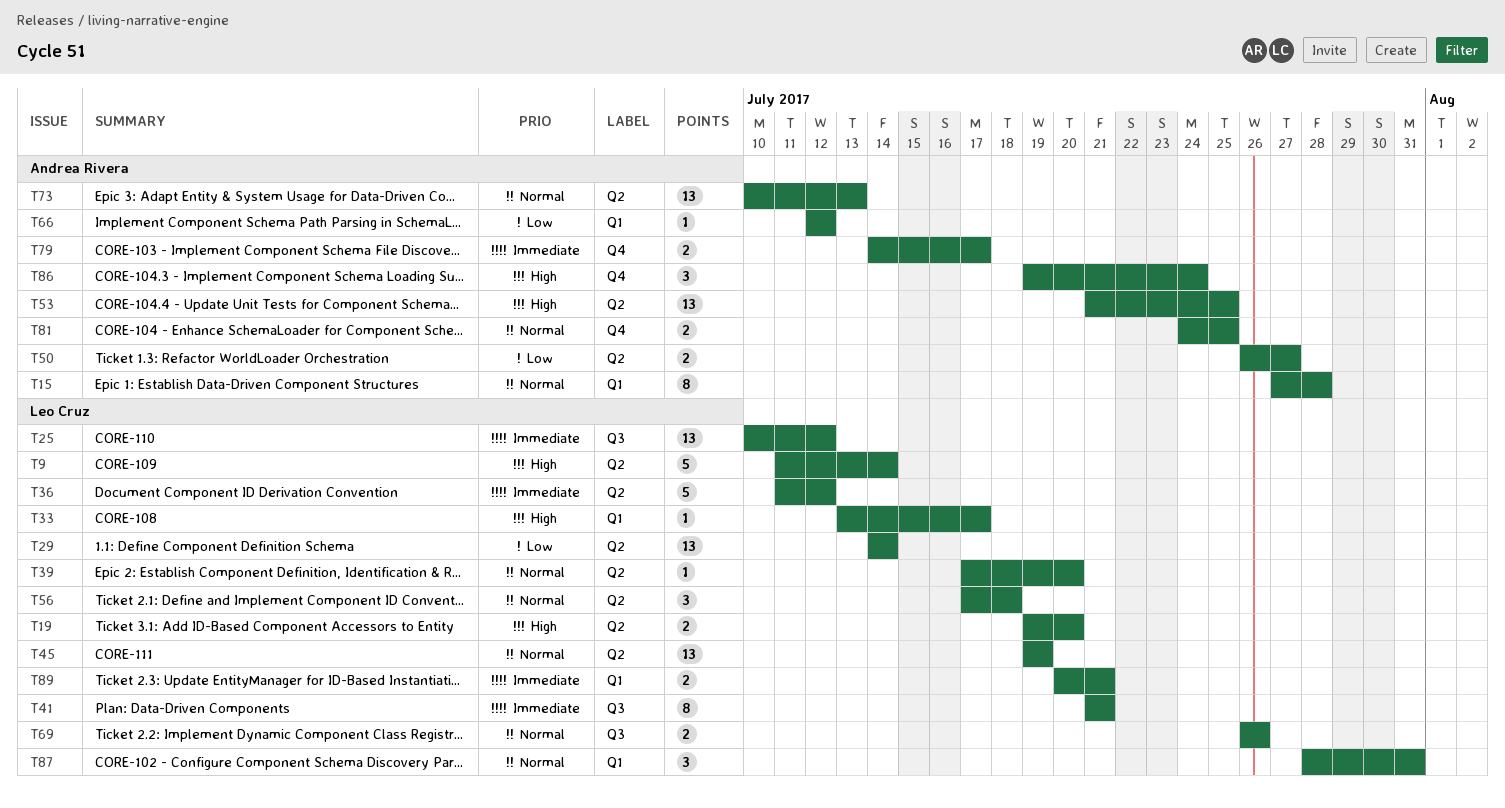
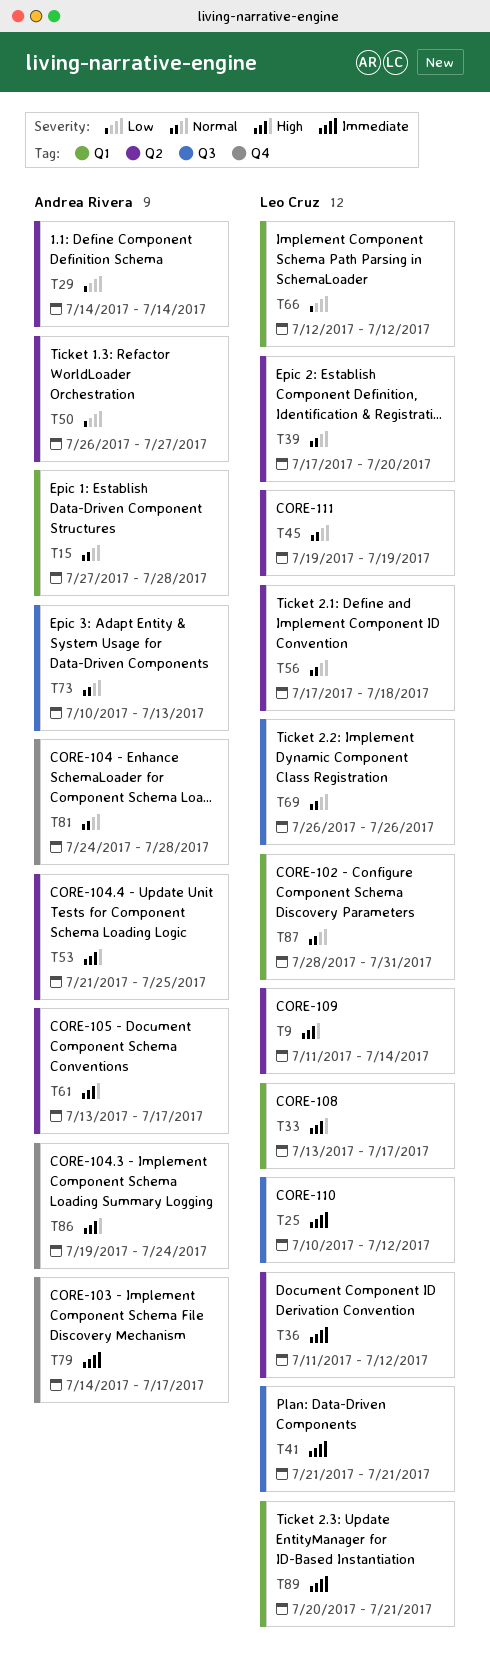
T19: present -> none
T29, owner: Leo Cruz -> Andrea Rivera
T61: none -> present
T66, owner: Andrea Rivera -> Leo Cruz
T73, label: Q2 -> Q3
T81, due: Jul 25 -> Jul 28

